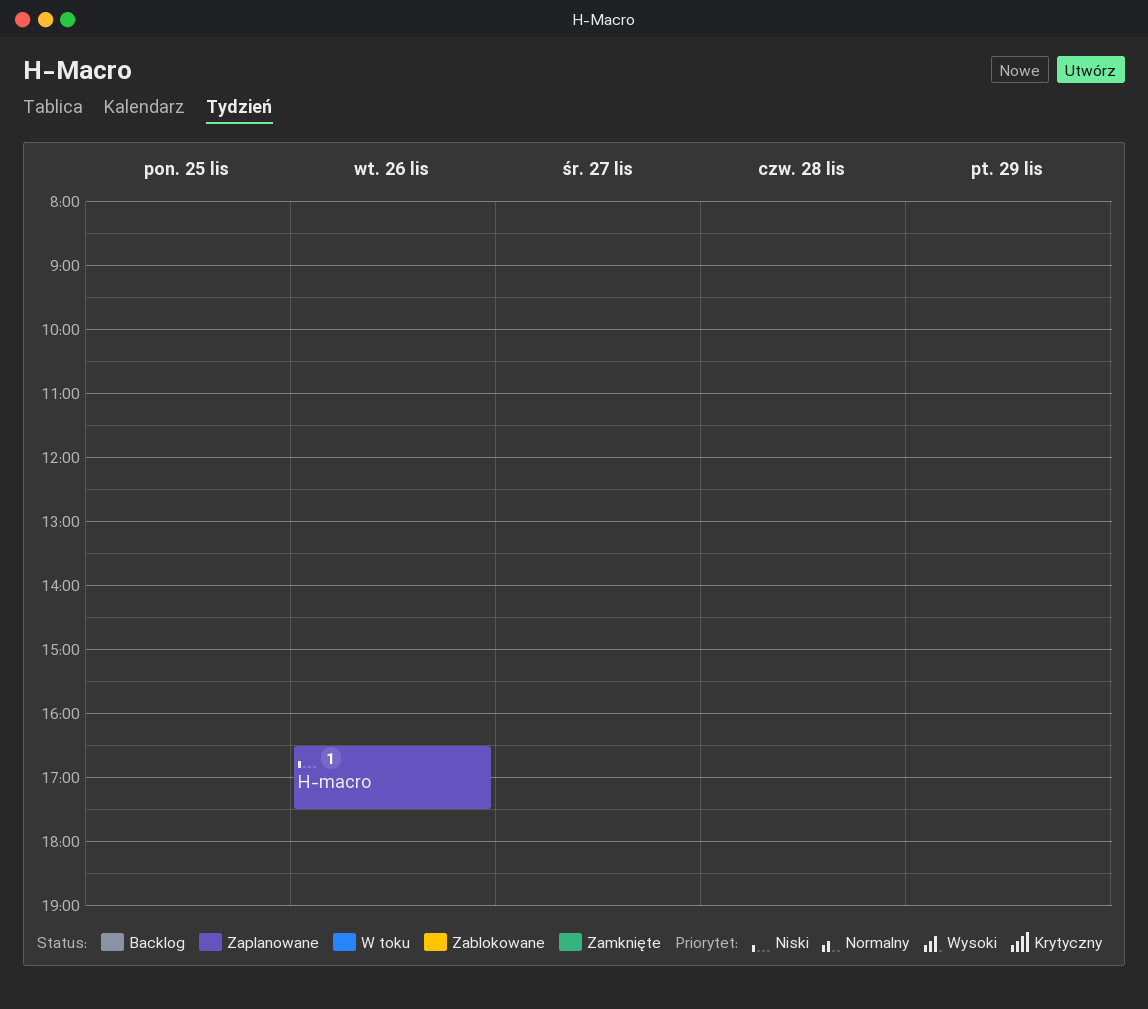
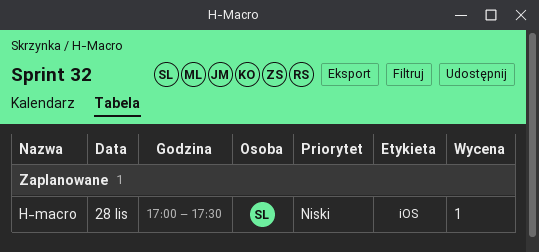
H-macro, day: Nov 26 -> Nov 28
H-macro, begins: 16:30 -> 17:00

